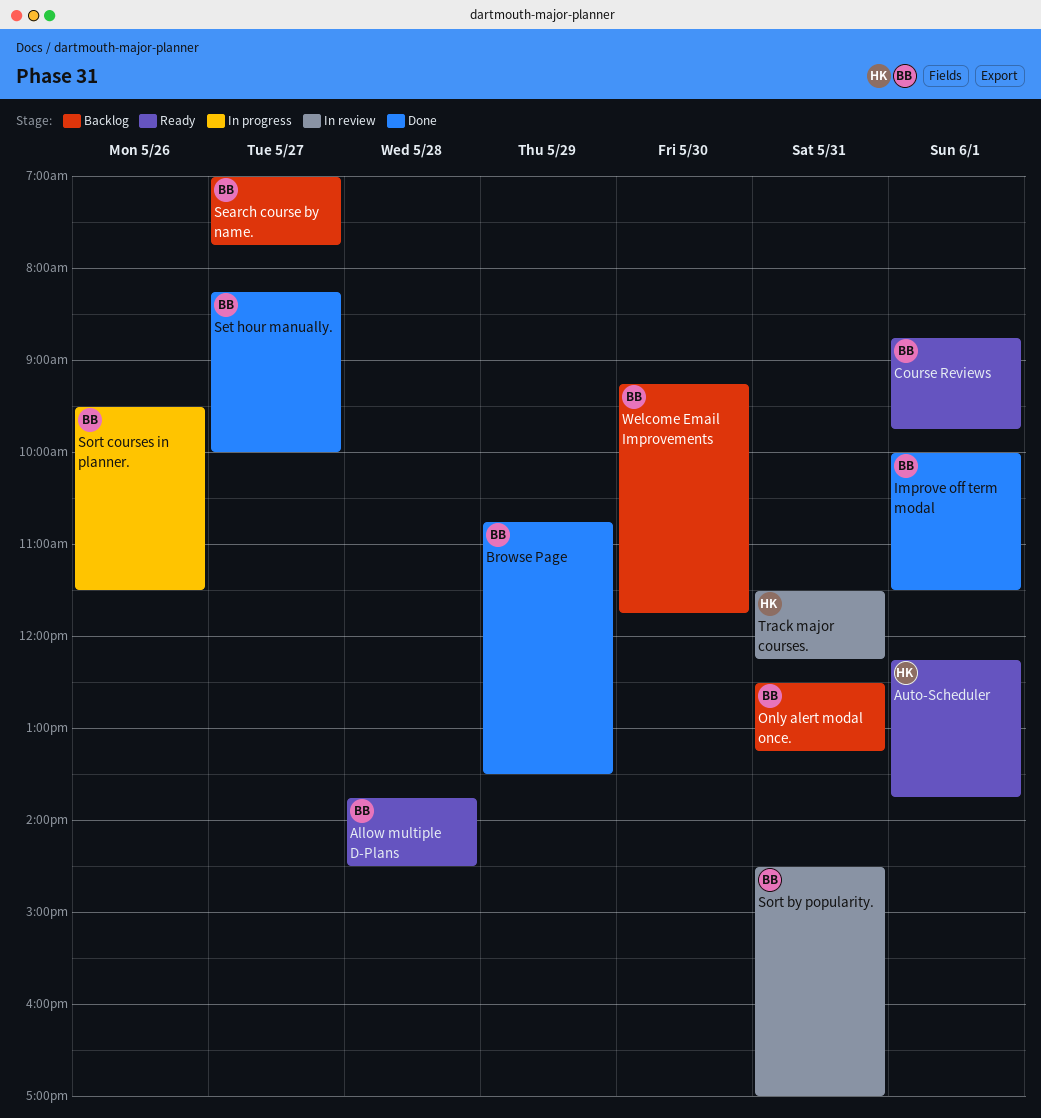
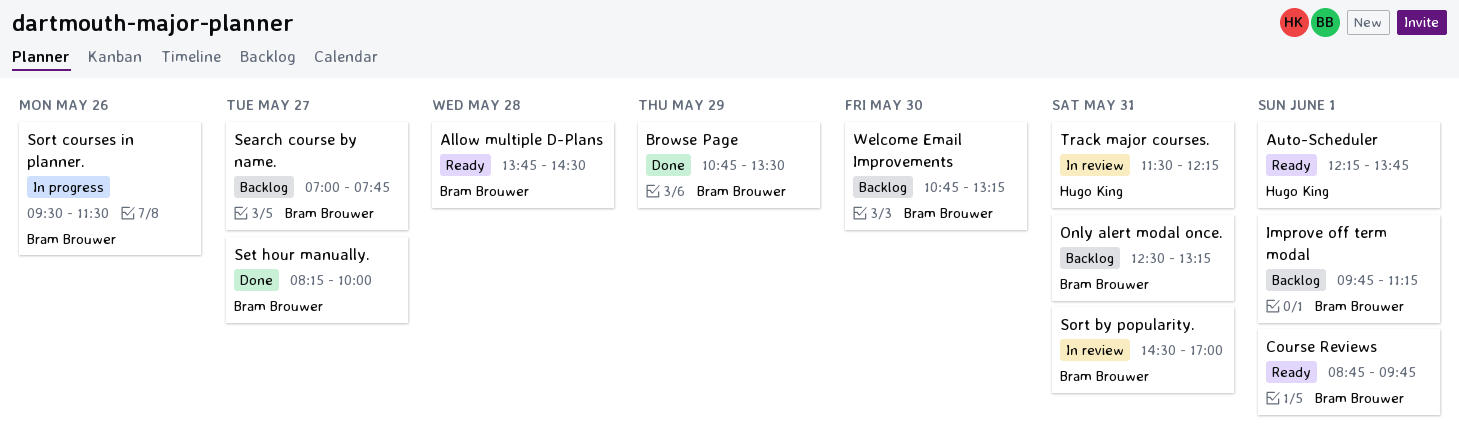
Improve off term modal, status: Done -> Backlog
Improve off term modal, begins: 10:00 -> 09:45
Improve off term modal, ends: 11:30 -> 11:15
Welcome Email Improvements, begins: 09:15 -> 10:45
Welcome Email Improvements, ends: 11:45 -> 13:15

